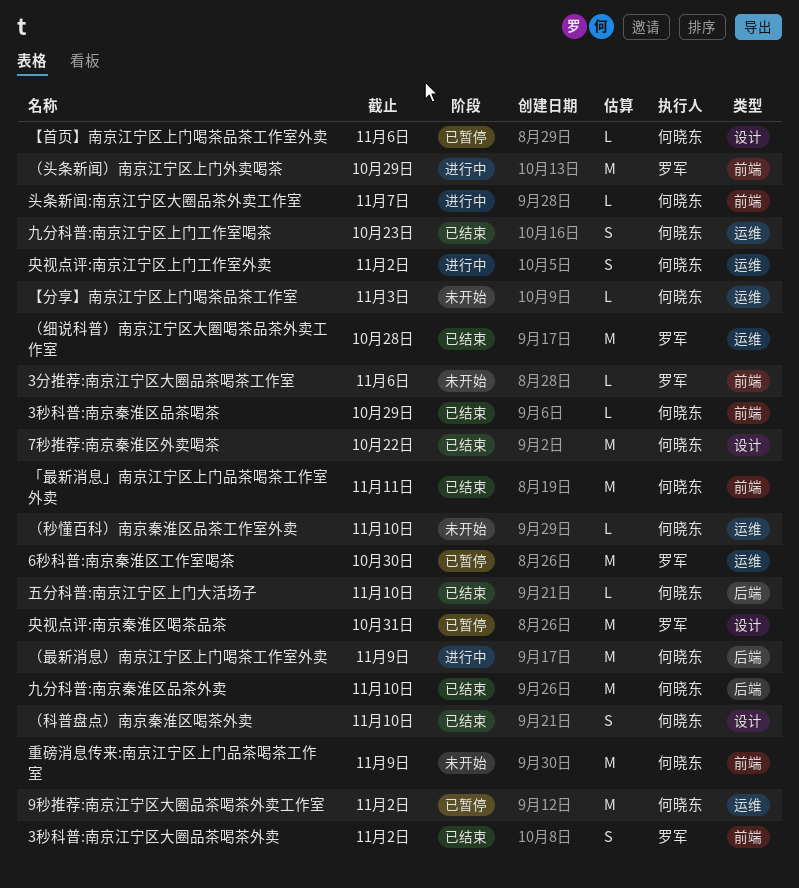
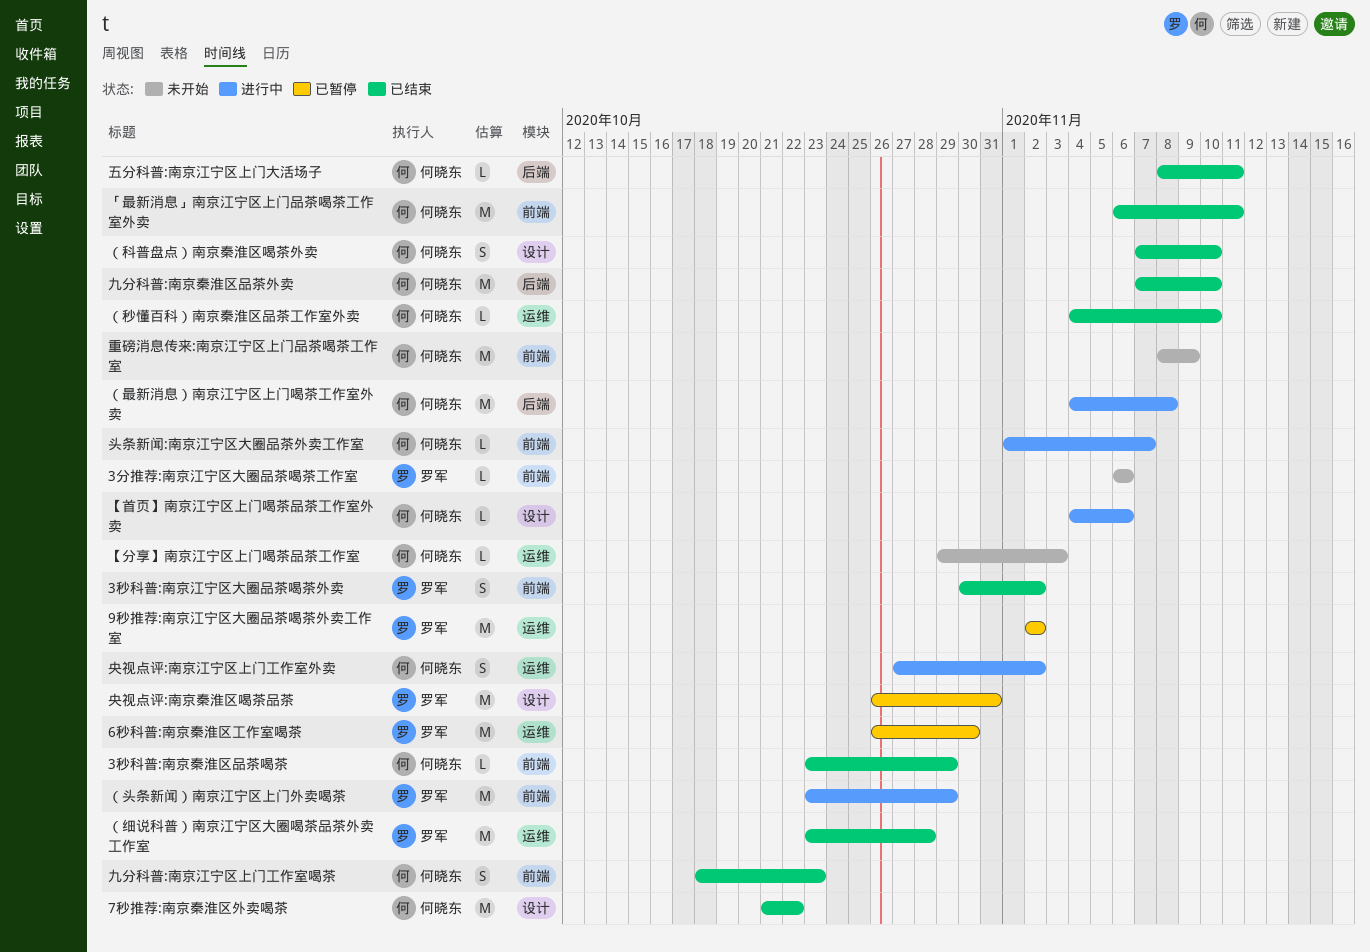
9秒推荐:南京江宁区大圈品茶喝茶外卖工作室, owner: 何晓东 -> 罗军
【首页】南京江宁区上门喝茶品茶工作室外卖, status: 已暂停 -> 进行中
九分科普:南京江宁区上门工作室喝茶, label: 运维 -> 前端
五分科普:南京江宁区上门大活场子, due: Nov 10 -> Nov 11
（最新消息）南京江宁区上门喝茶工作室外卖, due: Nov 9 -> Nov 8
（秒懂百科）南京秦淮区品茶工作室外卖, status: 未开始 -> 已结束

